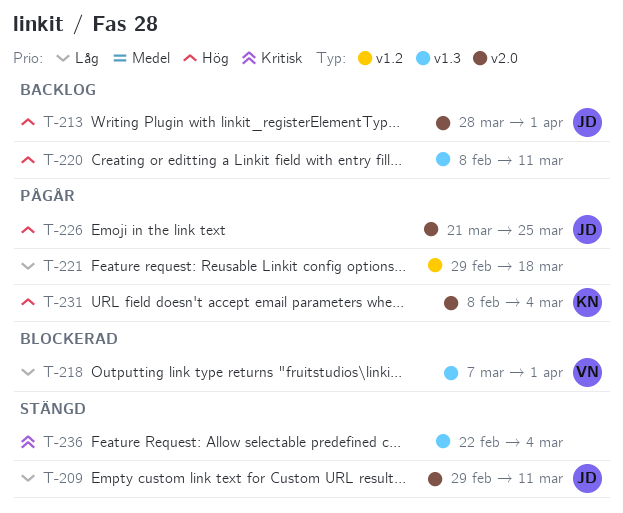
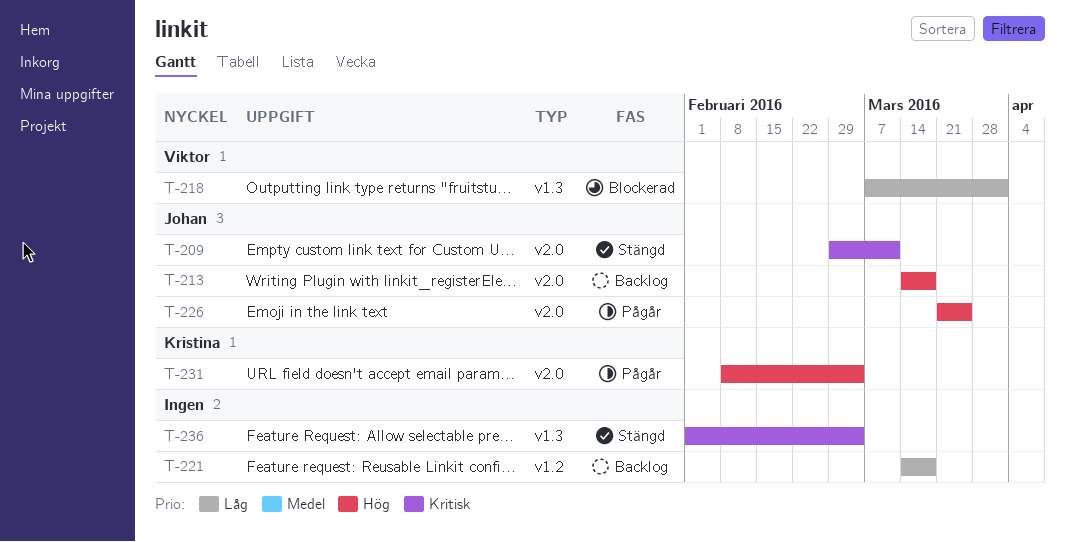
T-209, priority: Låg -> Kritisk
T-213, start: Mar 28 -> Mar 14
T-213, due: Apr 1 -> Mar 18
T-220: present -> none
T-221, status: Pågår -> Backlog
T-221, start: Feb 29 -> Mar 14
T-236, start: Feb 22 -> Feb 1

